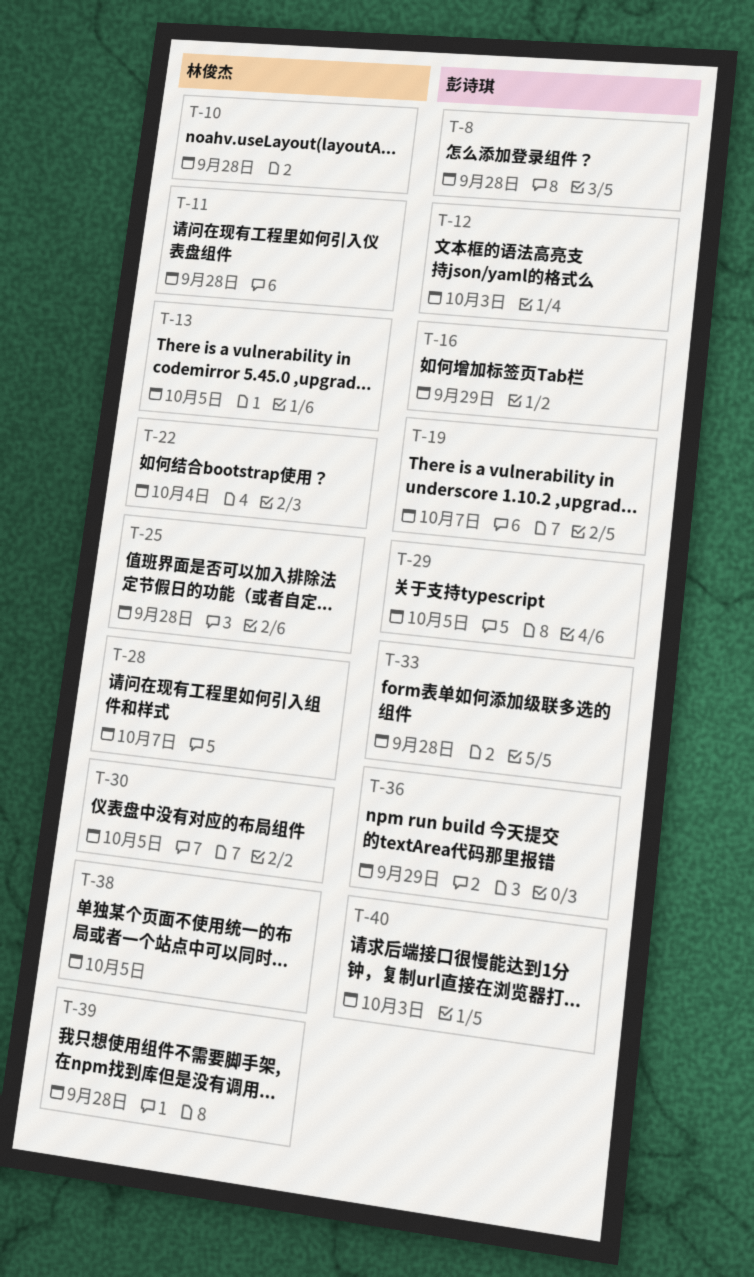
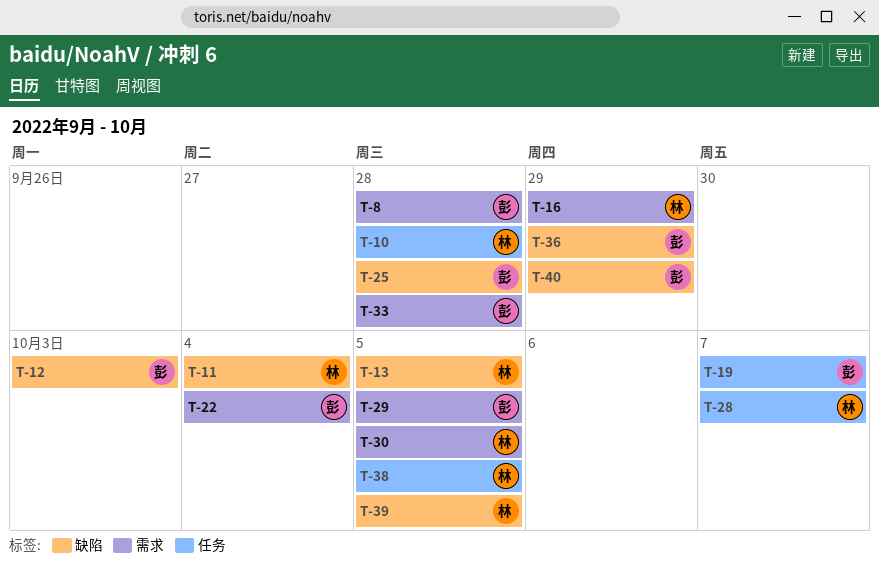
T-11, due: Sep 28 -> Oct 4
T-16, owner: 彭诗琪 -> 林俊杰
T-22, owner: 林俊杰 -> 彭诗琪
T-25, owner: 林俊杰 -> 彭诗琪
T-39, due: Sep 28 -> Oct 5
T-40, due: Oct 3 -> Sep 29

